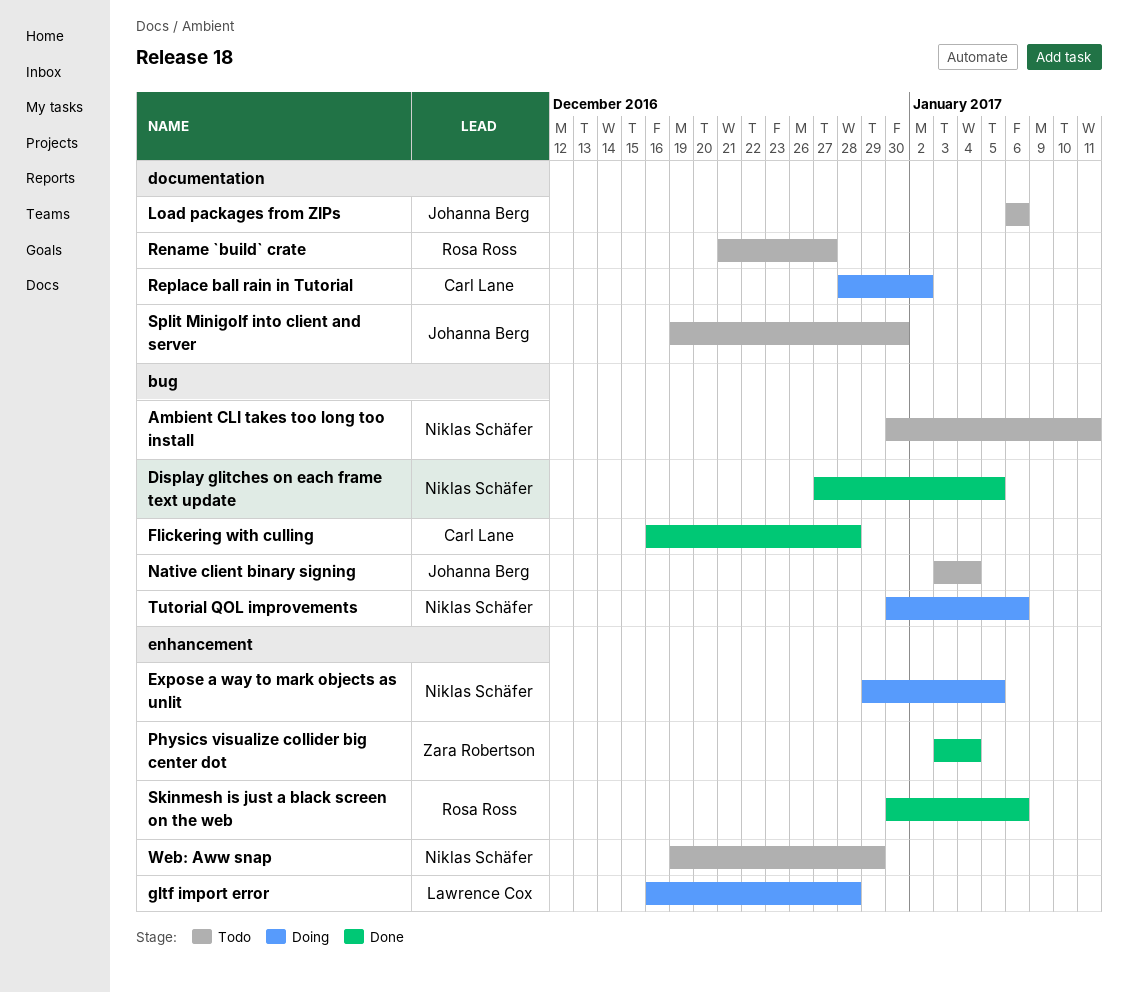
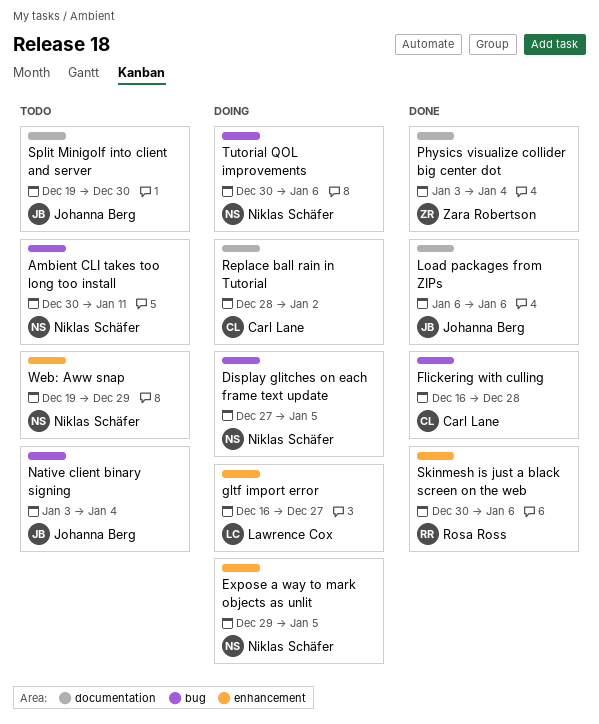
Display glitches on each frame text update, status: Done -> Doing
gltf import error, due: Dec 28 -> Dec 27
Load packages from ZIPs, status: Todo -> Done
Physics visualize collider big center dot, label: enhancement -> documentation
Rename `build` crate: present -> none

